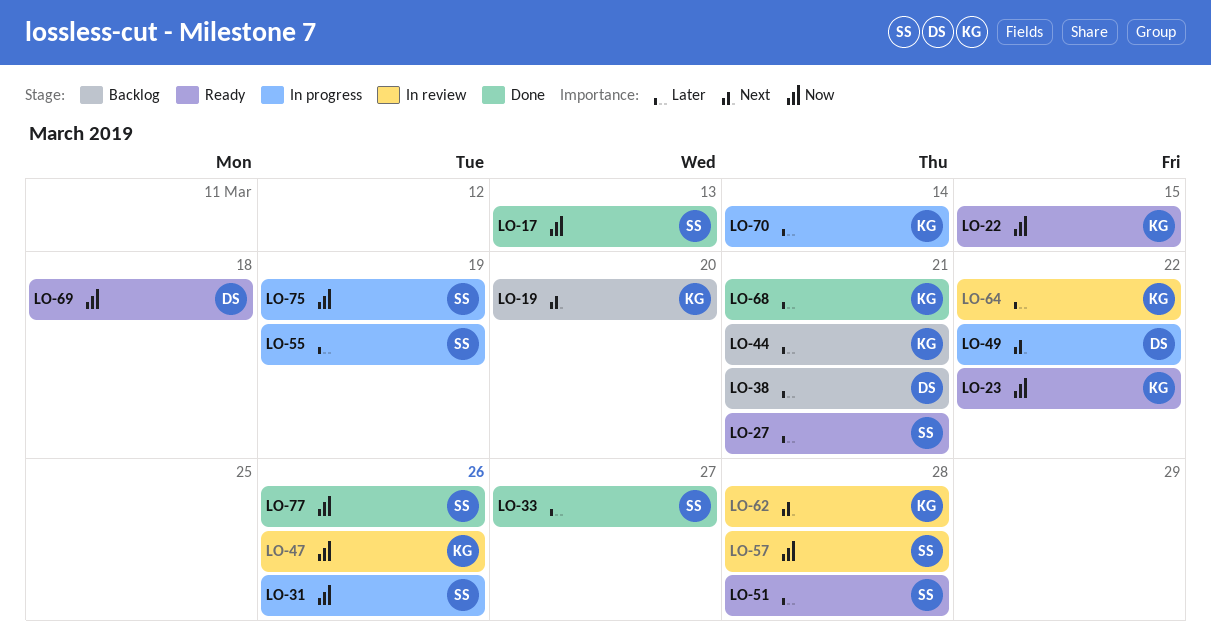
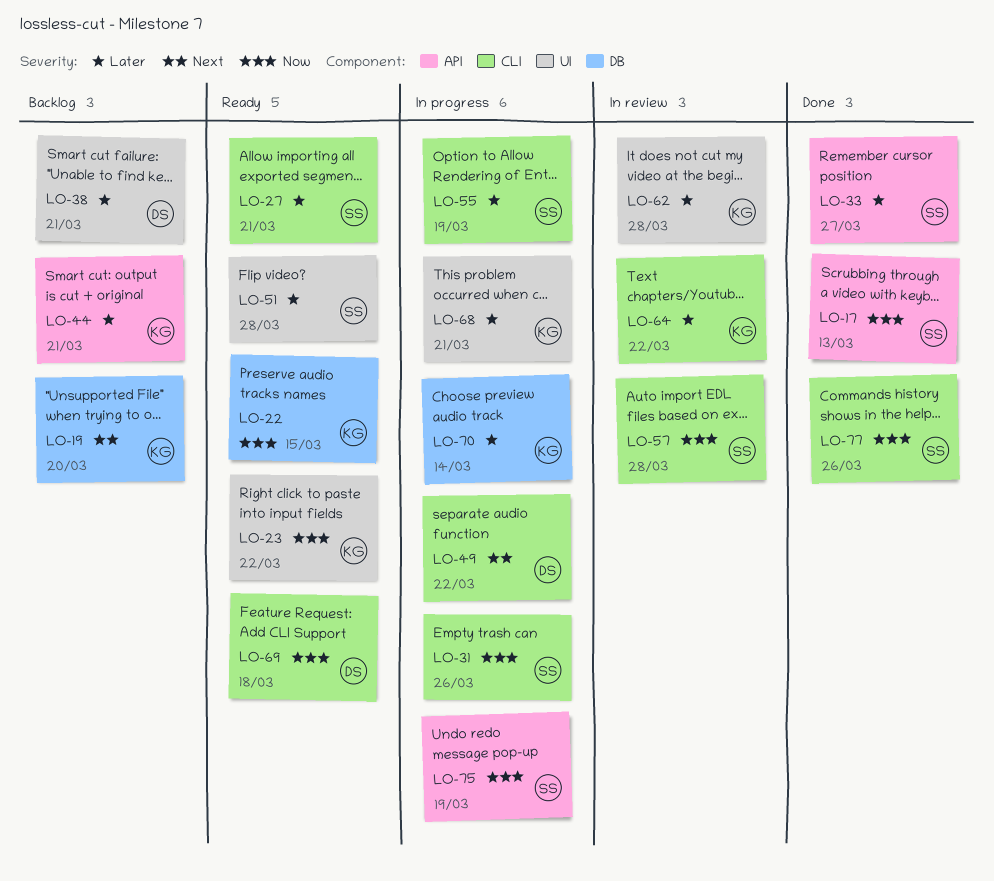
LO-47: present -> none
LO-62, priority: Next -> Later
LO-68, status: Done -> In progress

